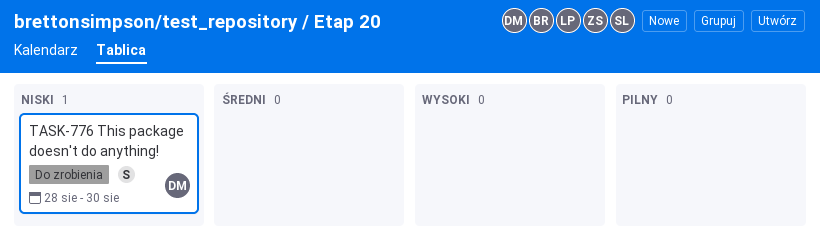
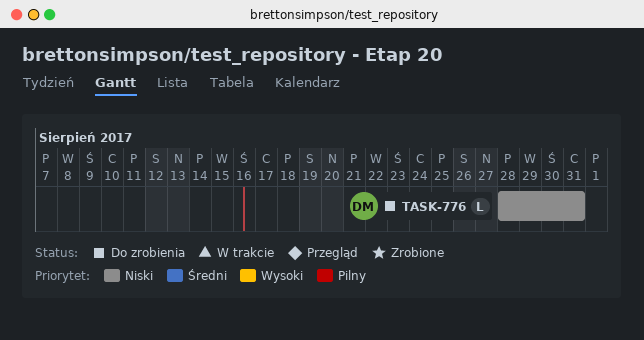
TASK-776, estimate: S -> L
TASK-776, due: Aug 30 -> Aug 31

